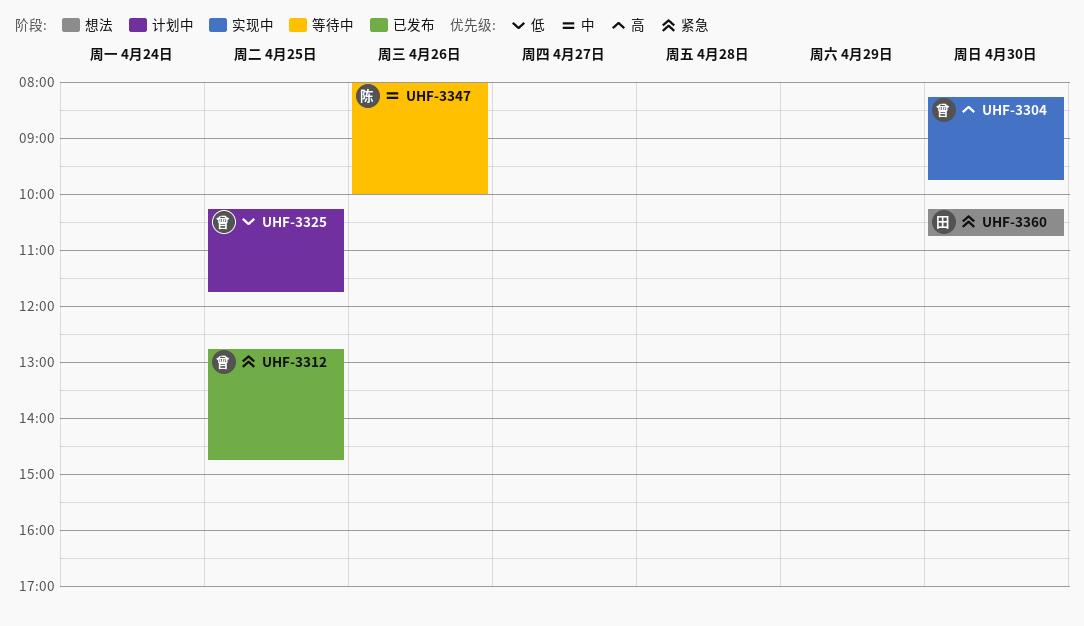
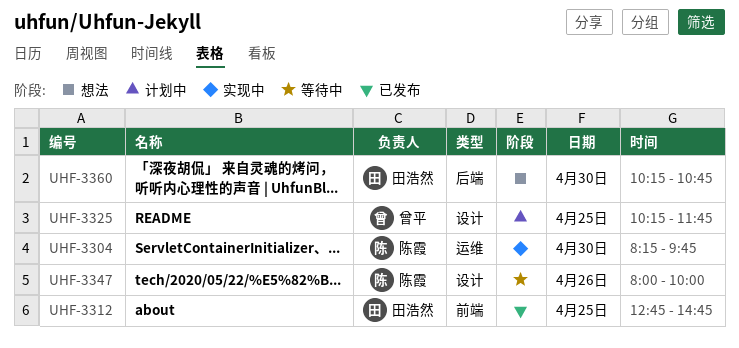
UHF-3304, owner: 曾平 -> 陈霞
UHF-3312, owner: 曾平 -> 田浩然

